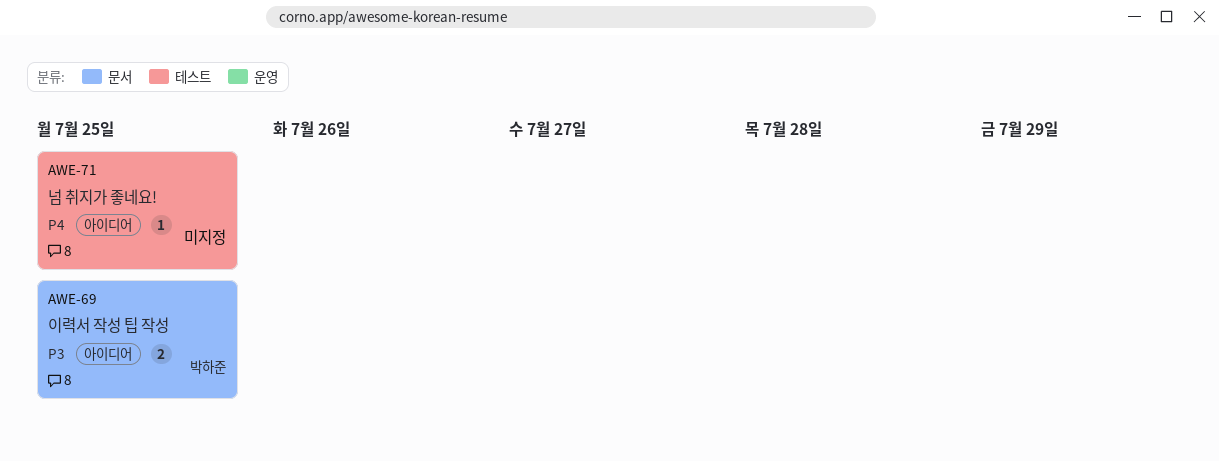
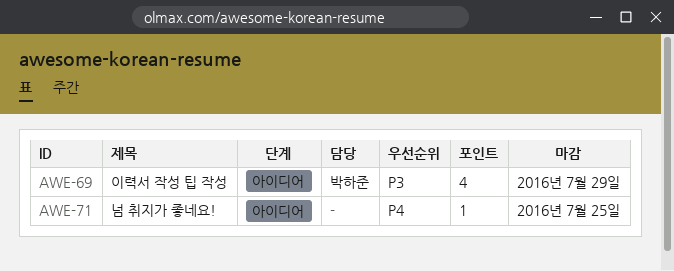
AWE-69, estimate: 2 -> 4
AWE-69, due: Jul 25 -> Jul 29

